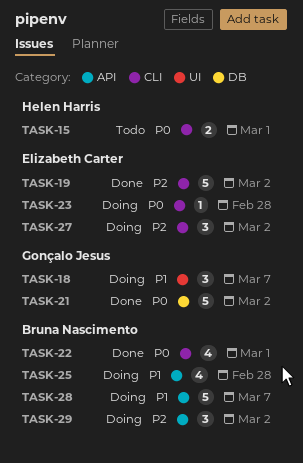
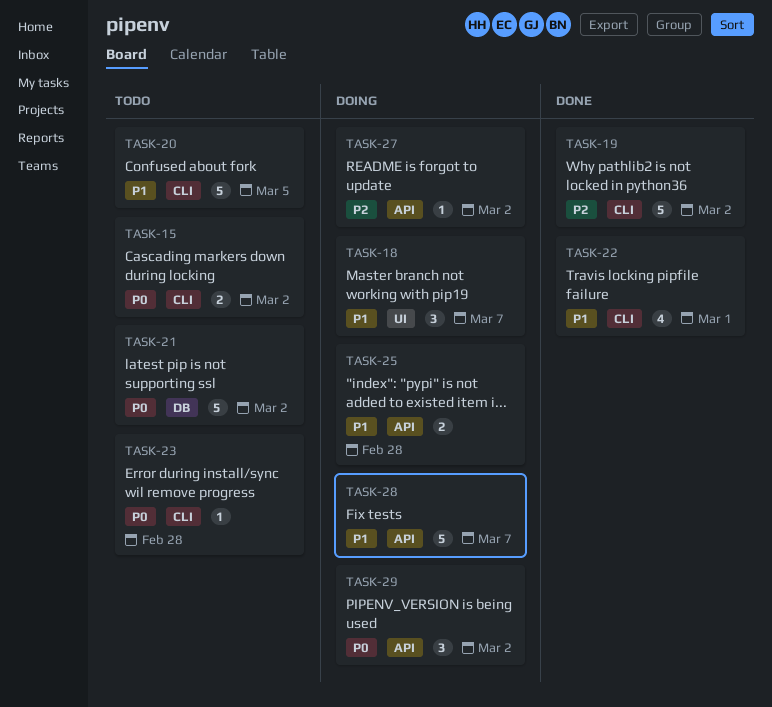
TASK-15, due: Mar 1 -> Mar 2
TASK-20: none -> present
TASK-21, status: Done -> Todo
TASK-22, priority: P0 -> P1
TASK-23, status: Doing -> Todo
TASK-25, estimate: 4 -> 2
TASK-27, label: CLI -> API
TASK-27, estimate: 3 -> 1
TASK-29, priority: P2 -> P0

